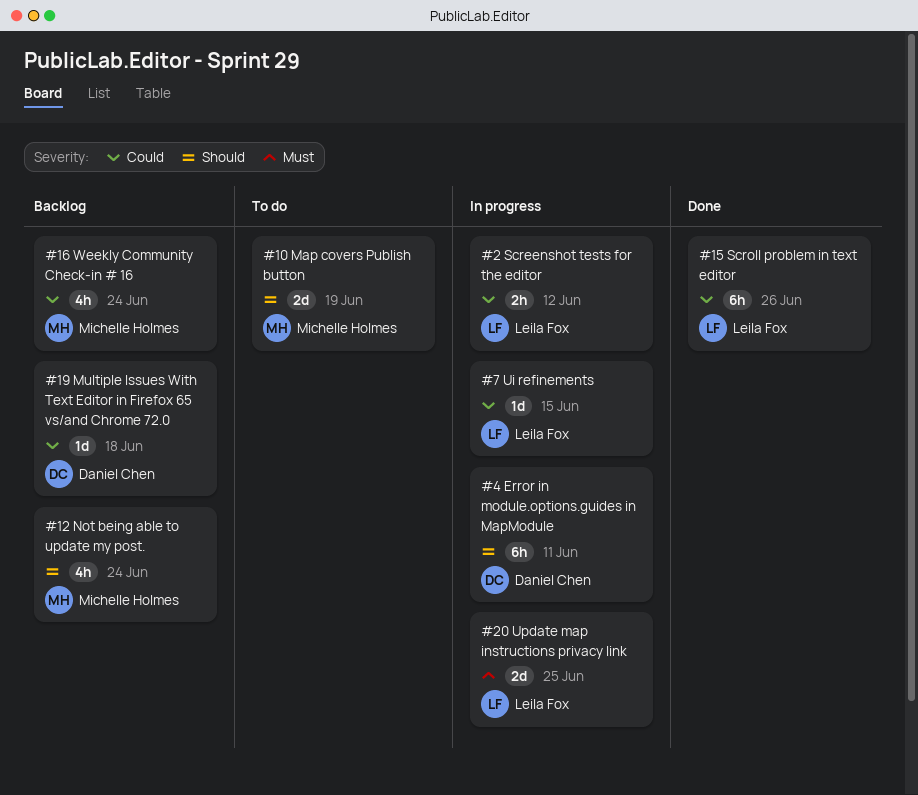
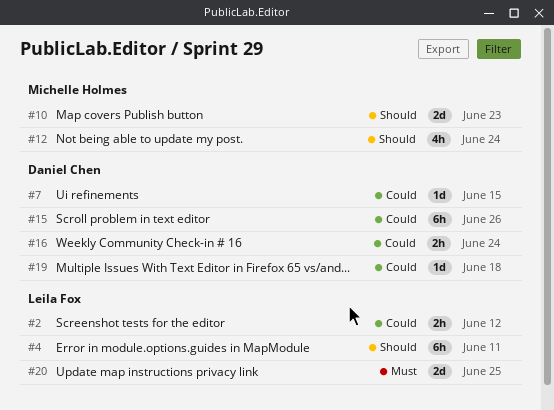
#4, owner: Daniel Chen -> Leila Fox
#7, owner: Leila Fox -> Daniel Chen
#10, due: Jun 19 -> Jun 23
#15, owner: Leila Fox -> Daniel Chen
#16, owner: Michelle Holmes -> Daniel Chen
#16, estimate: 4h -> 2h

